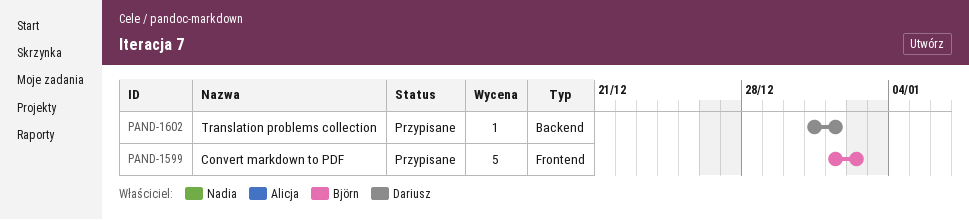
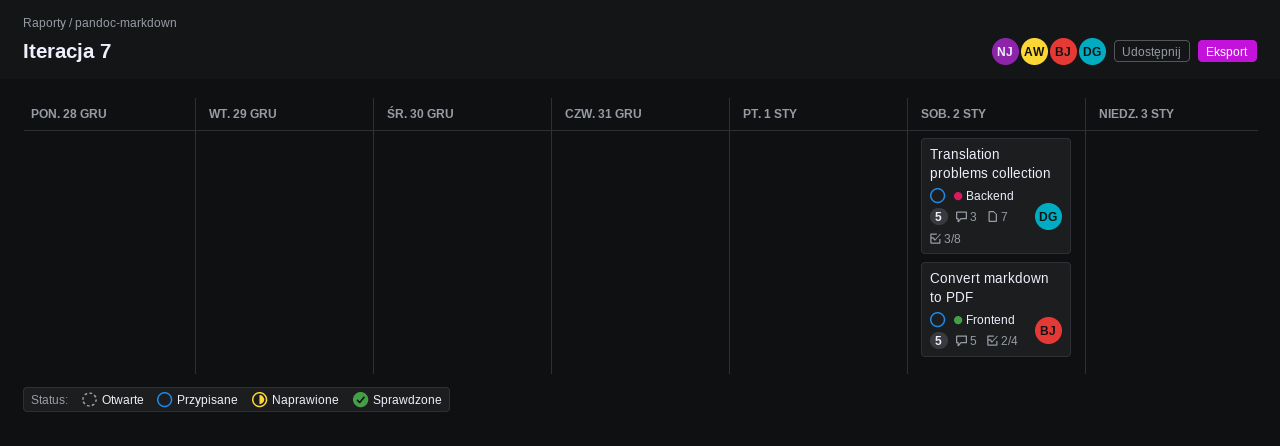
Translation problems collection, estimate: 1 -> 5
Translation problems collection, due: Jan 1 -> Jan 2

